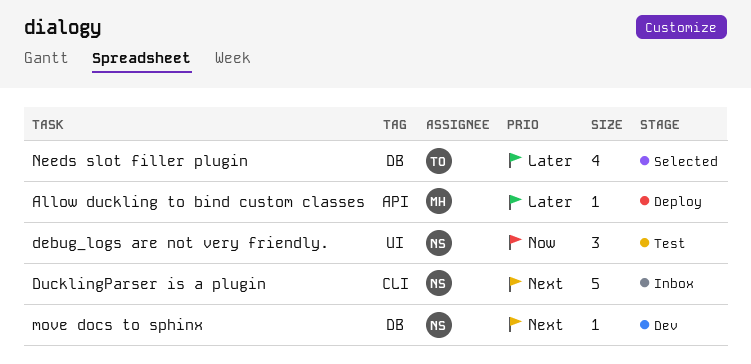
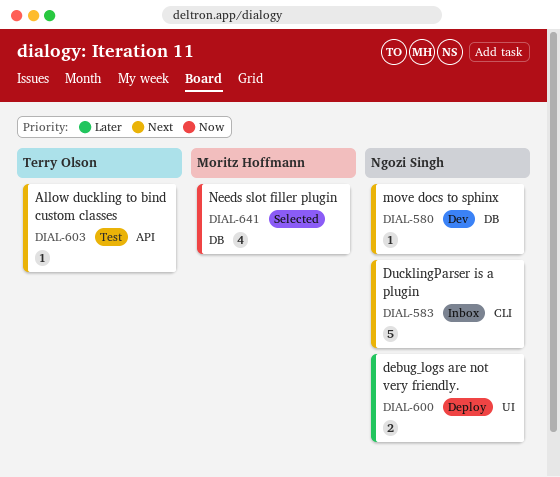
Allow duckling to bind custom classes, status: Deploy -> Test
Allow duckling to bind custom classes, owner: Moritz Hoffmann -> Terry Olson
Allow duckling to bind custom classes, priority: Later -> Next
debug_logs are not very friendly., status: Test -> Deploy
debug_logs are not very friendly., priority: Now -> Later
debug_logs are not very friendly., estimate: 3 -> 2
Needs slot filler plugin, owner: Terry Olson -> Moritz Hoffmann
Needs slot filler plugin, priority: Later -> Now

